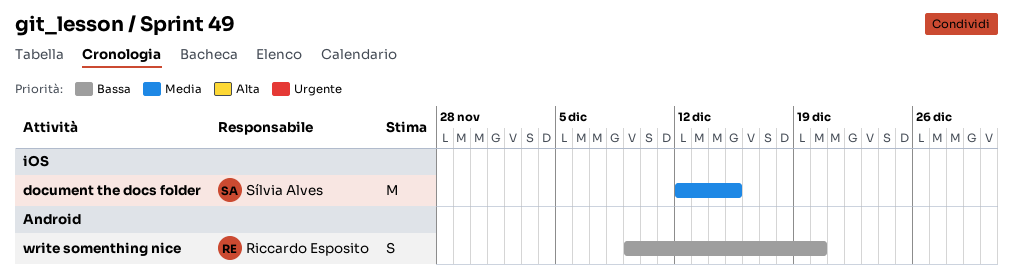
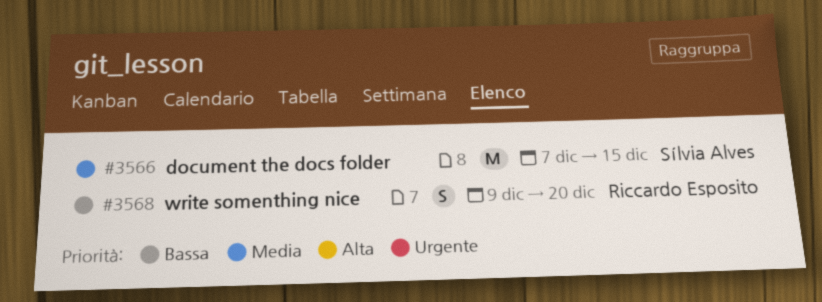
document the docs folder, start: Dec 12 -> Dec 7

